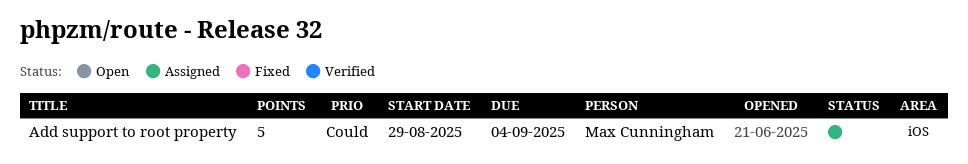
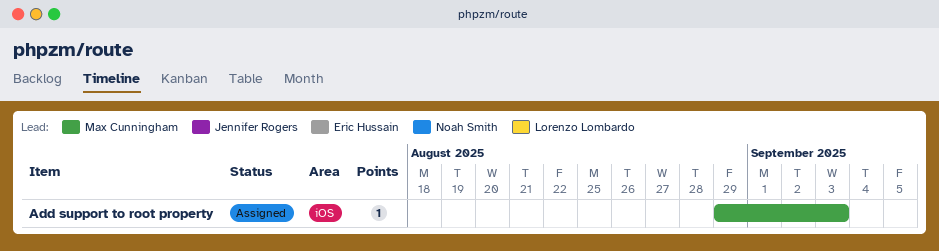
Add support to root property, estimate: 5 -> 1
Add support to root property, due: Sep 4 -> Sep 3

